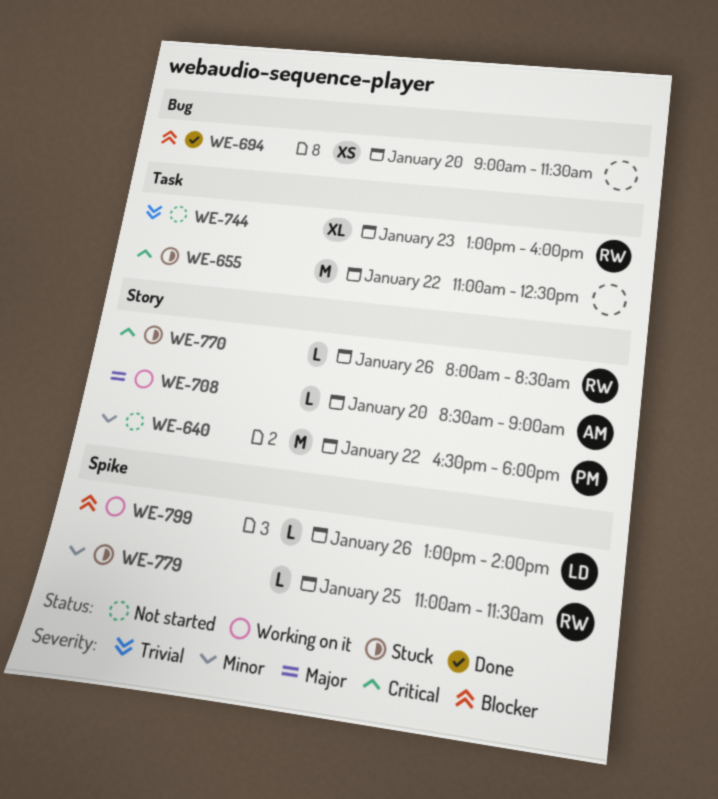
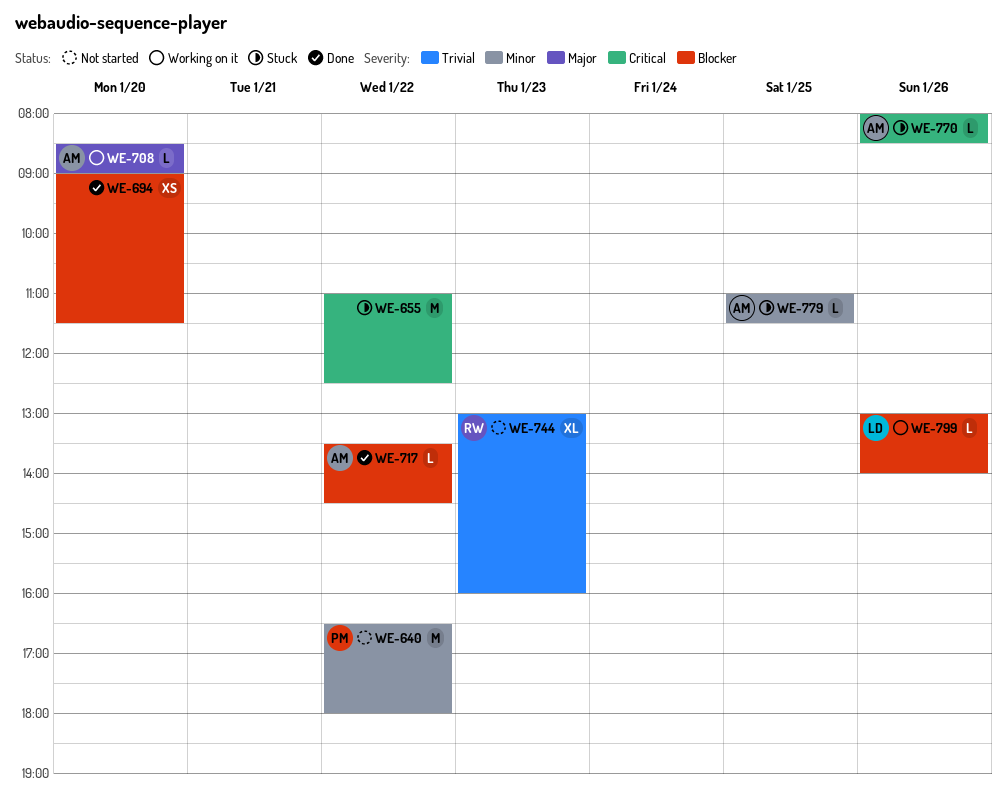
WE-717: none -> present
WE-770, owner: RW -> AM
WE-779, owner: RW -> AM

